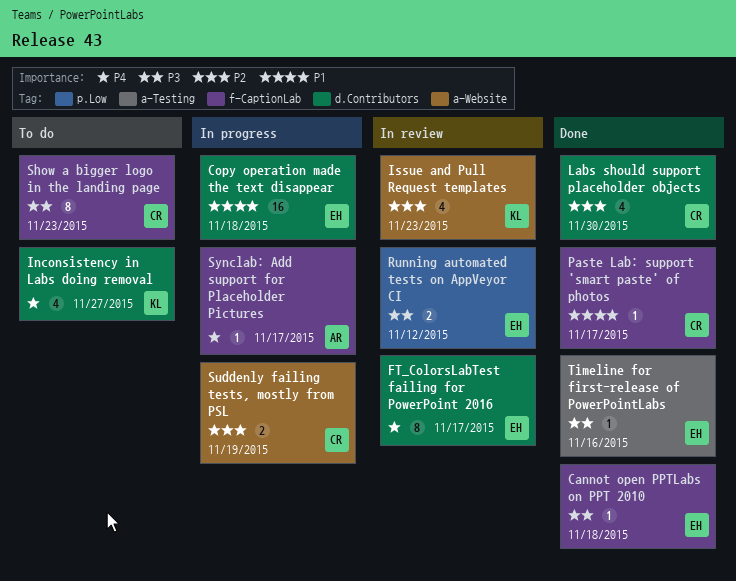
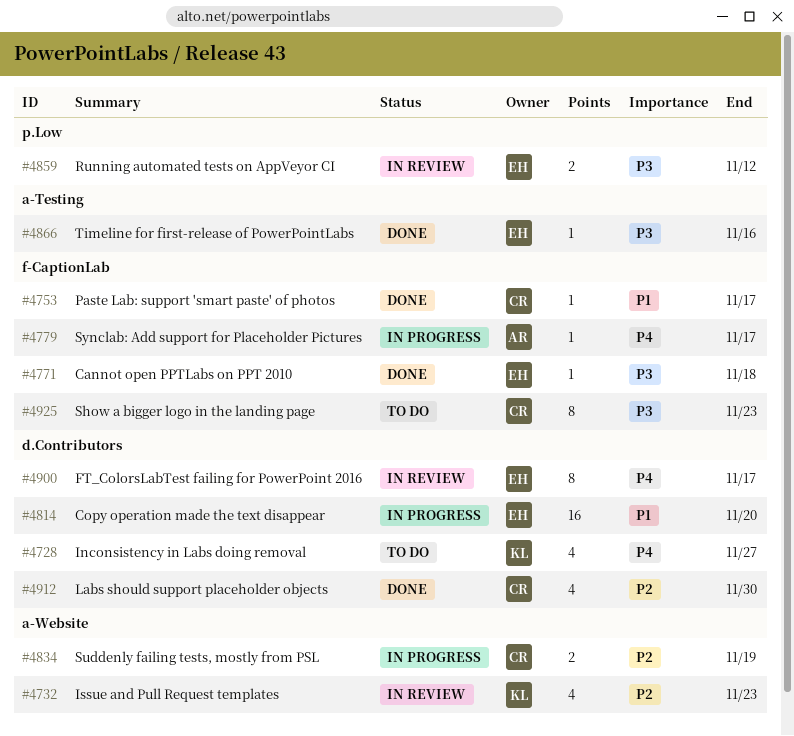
Copy operation made the text disappear, due: Nov 18 -> Nov 20

